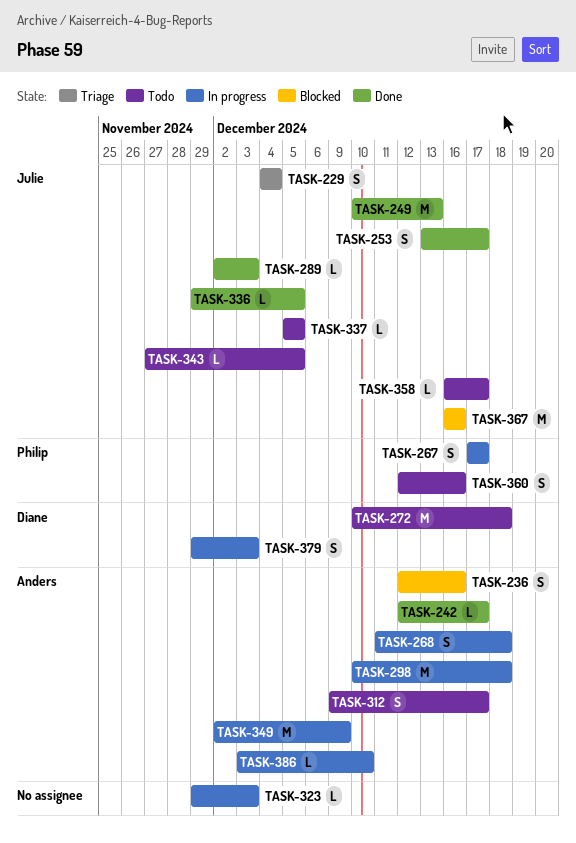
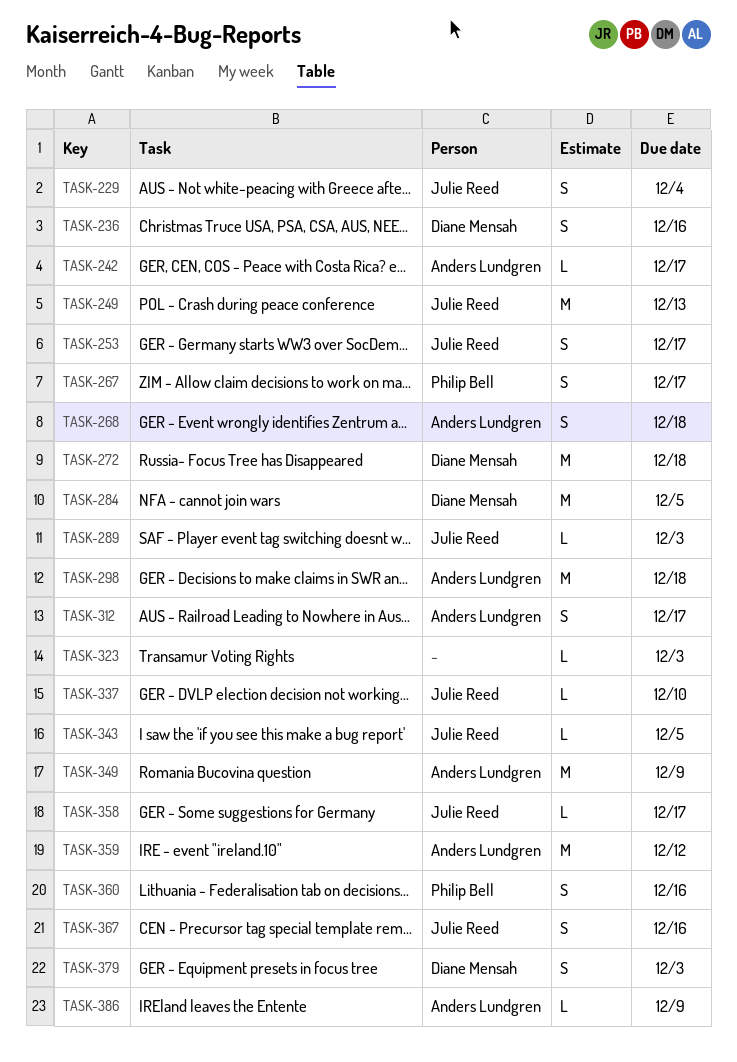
TASK-236, owner: Anders Lundgren -> Diane Mensah
TASK-284: none -> present
TASK-336: present -> none
TASK-337, due: Dec 5 -> Dec 10
TASK-359: none -> present
TASK-367, estimate: M -> S
TASK-386, due: Dec 10 -> Dec 9

